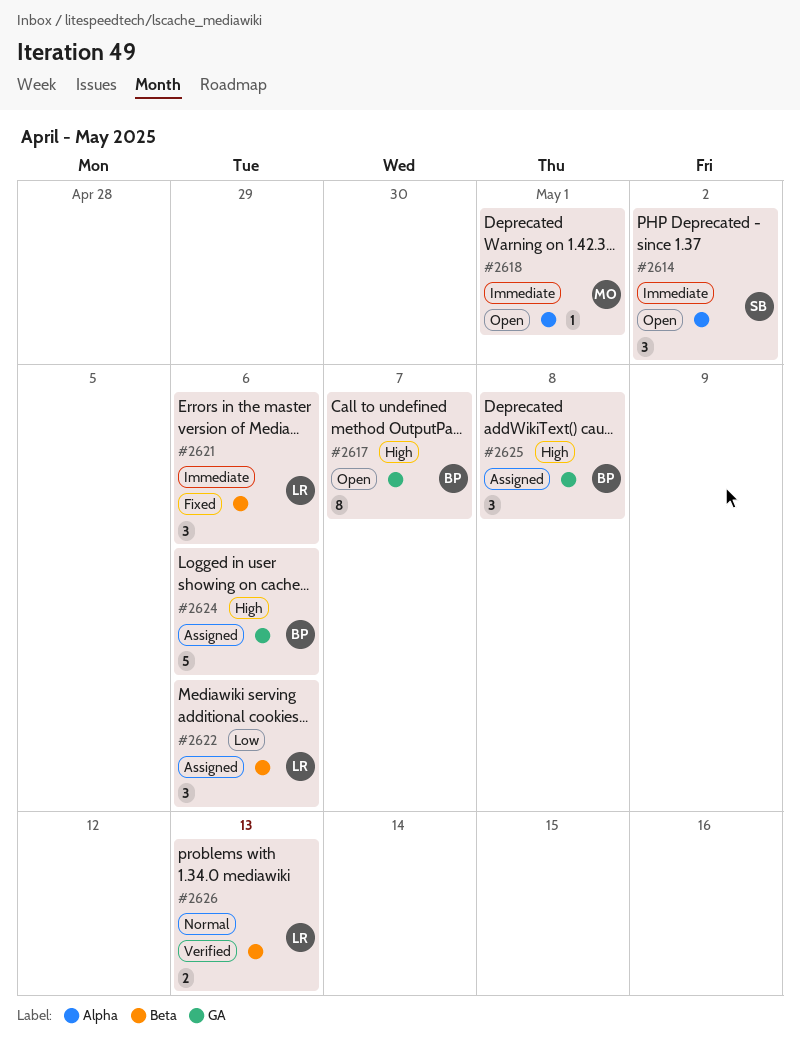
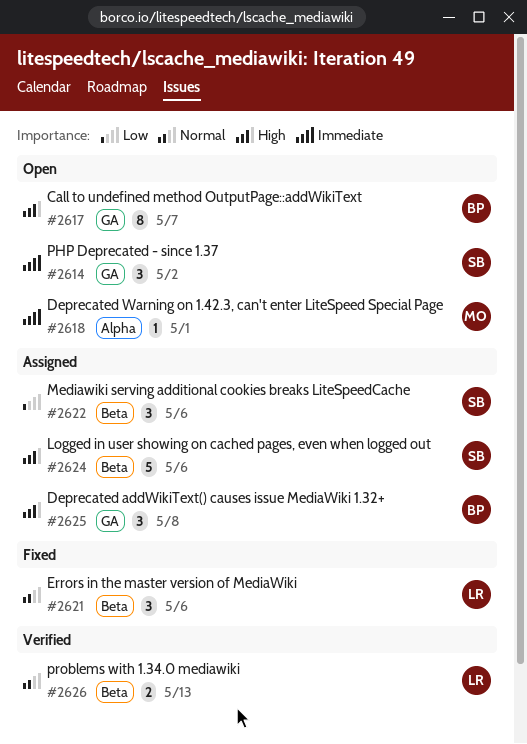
#2614, label: Alpha -> GA
#2621, priority: Immediate -> Normal
#2622, owner: LR -> SB
#2624, owner: BP -> SB
#2624, label: GA -> Beta

